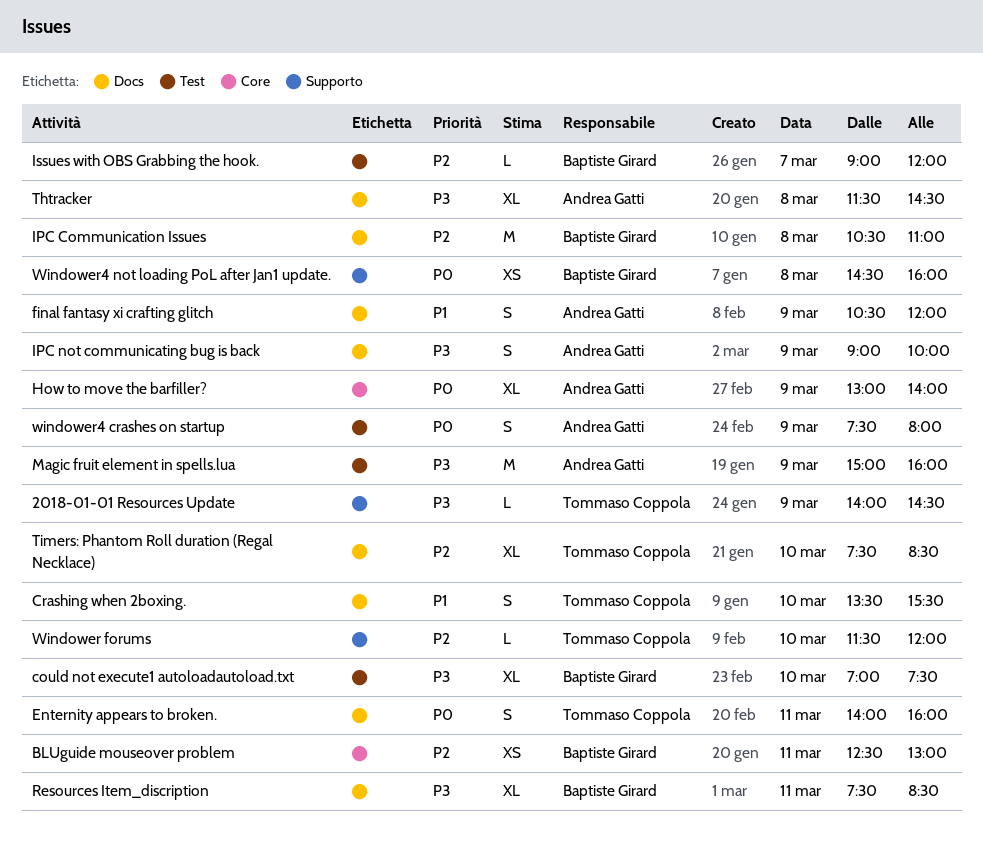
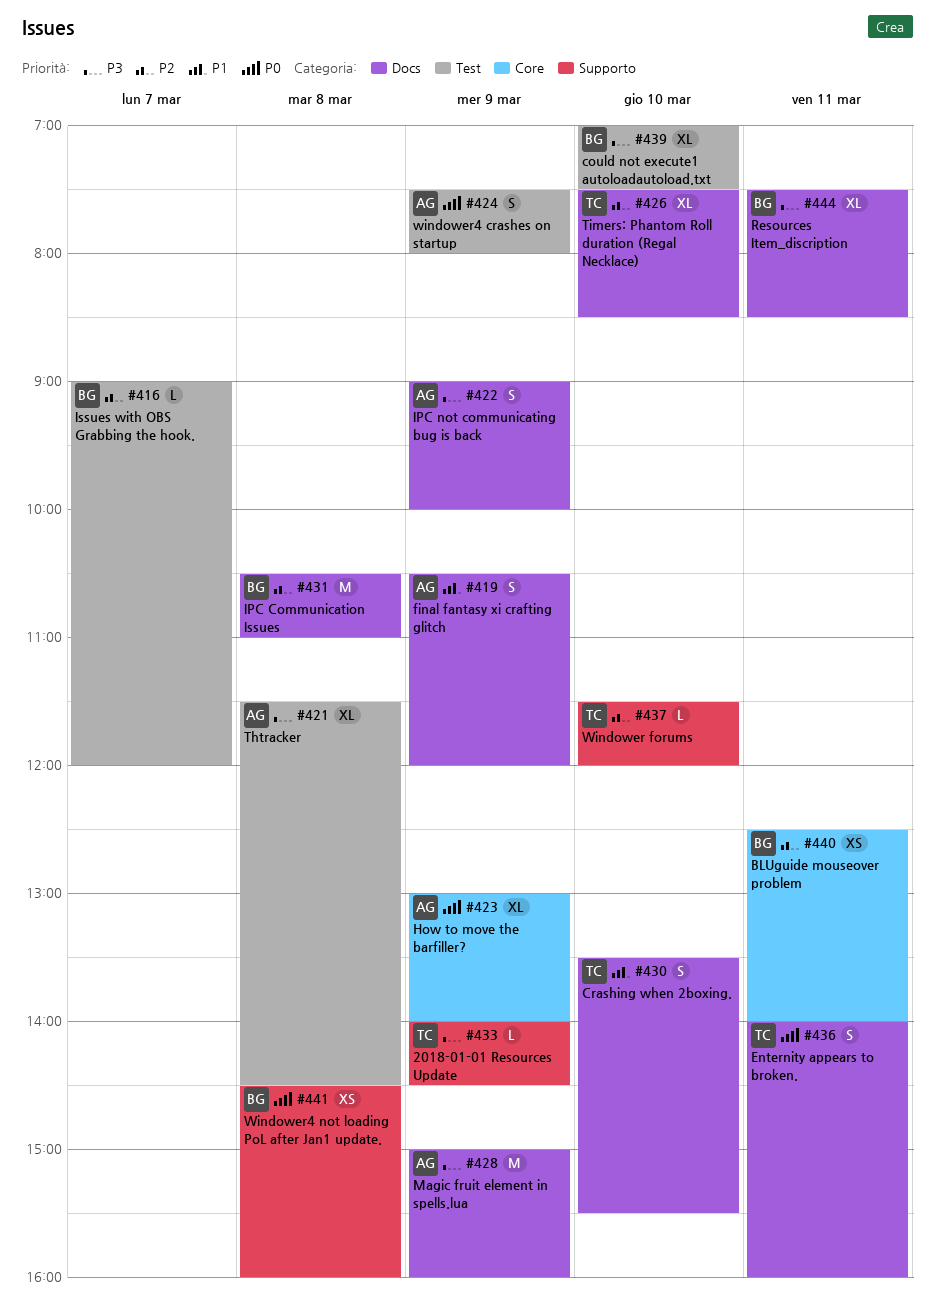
BLUguide mouseover problem, ends: 13:00 -> 14:00
Magic fruit element in spells.lua, label: Test -> Docs
Thtracker, label: Docs -> Test

